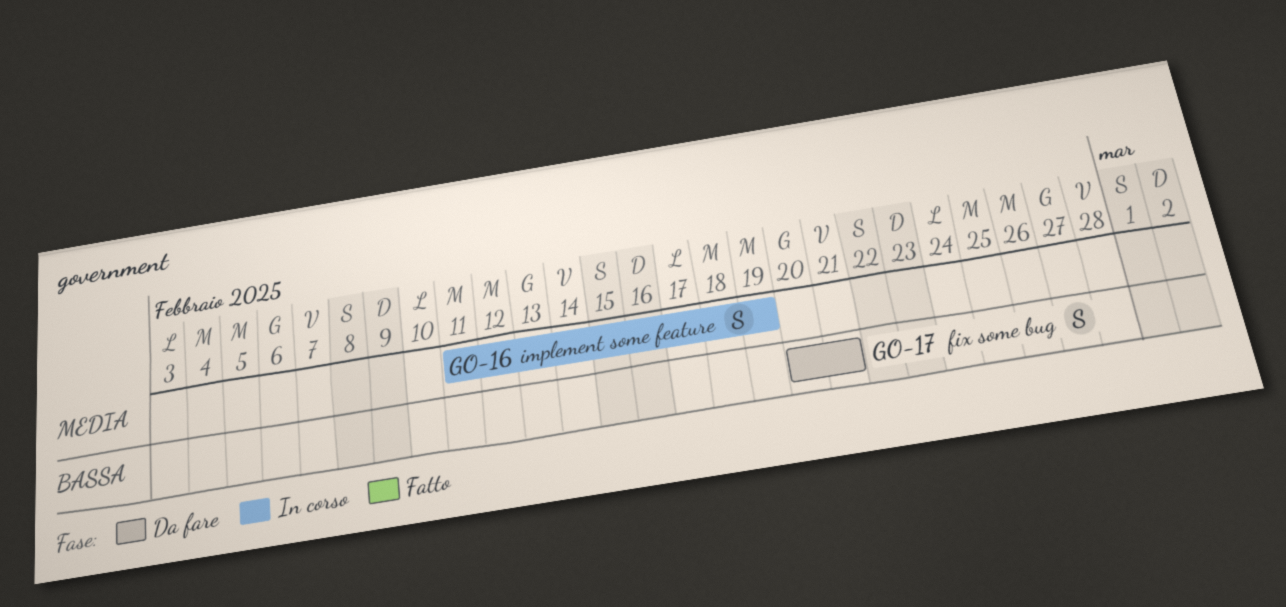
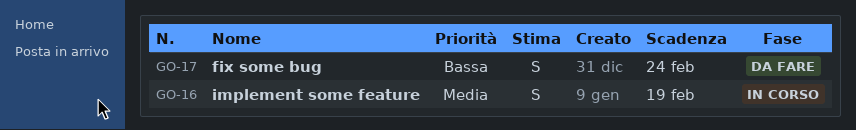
GO-17, due: Feb 21 -> Feb 24

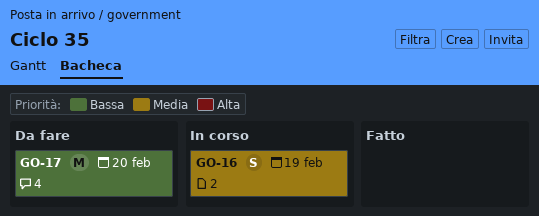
GO-17, estimate: S -> M
GO-17, due: Feb 24 -> Feb 20

